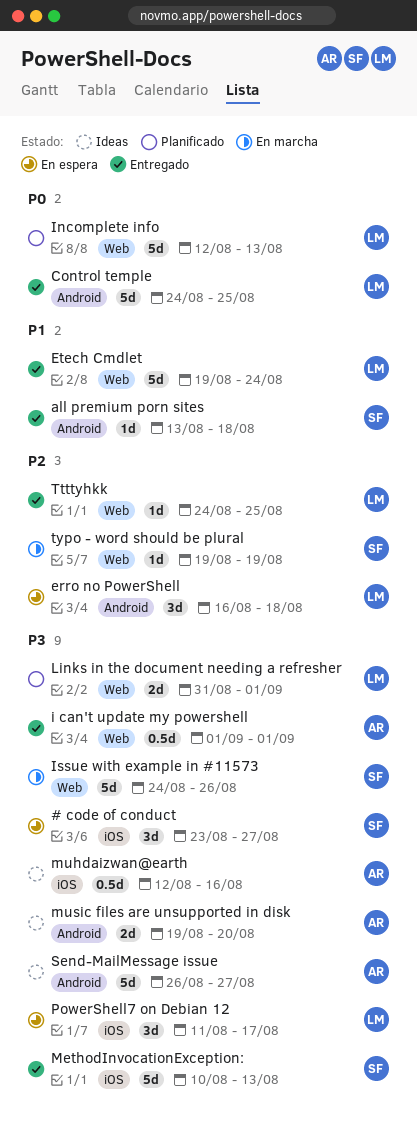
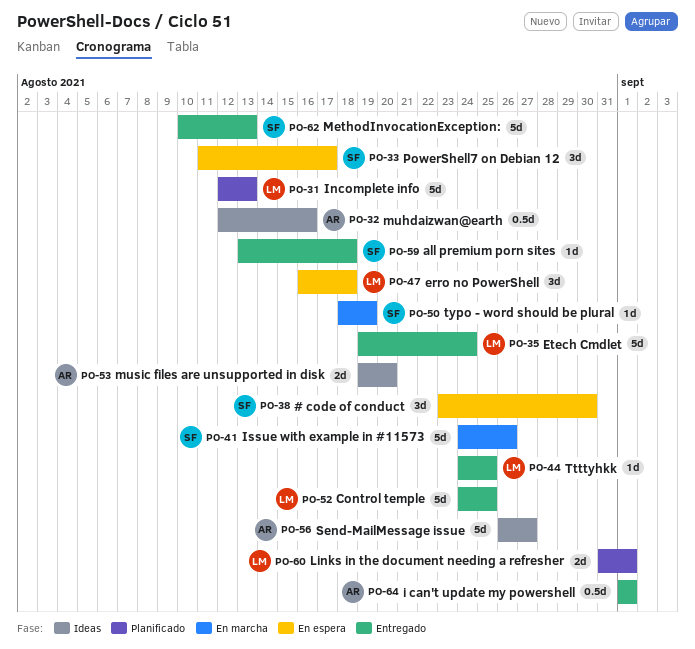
# code of conduct, due: Aug 27 -> Aug 30
PowerShell7 on Debian 12, owner: LM -> SF
typo - word should be plural, start: Aug 19 -> Aug 18

